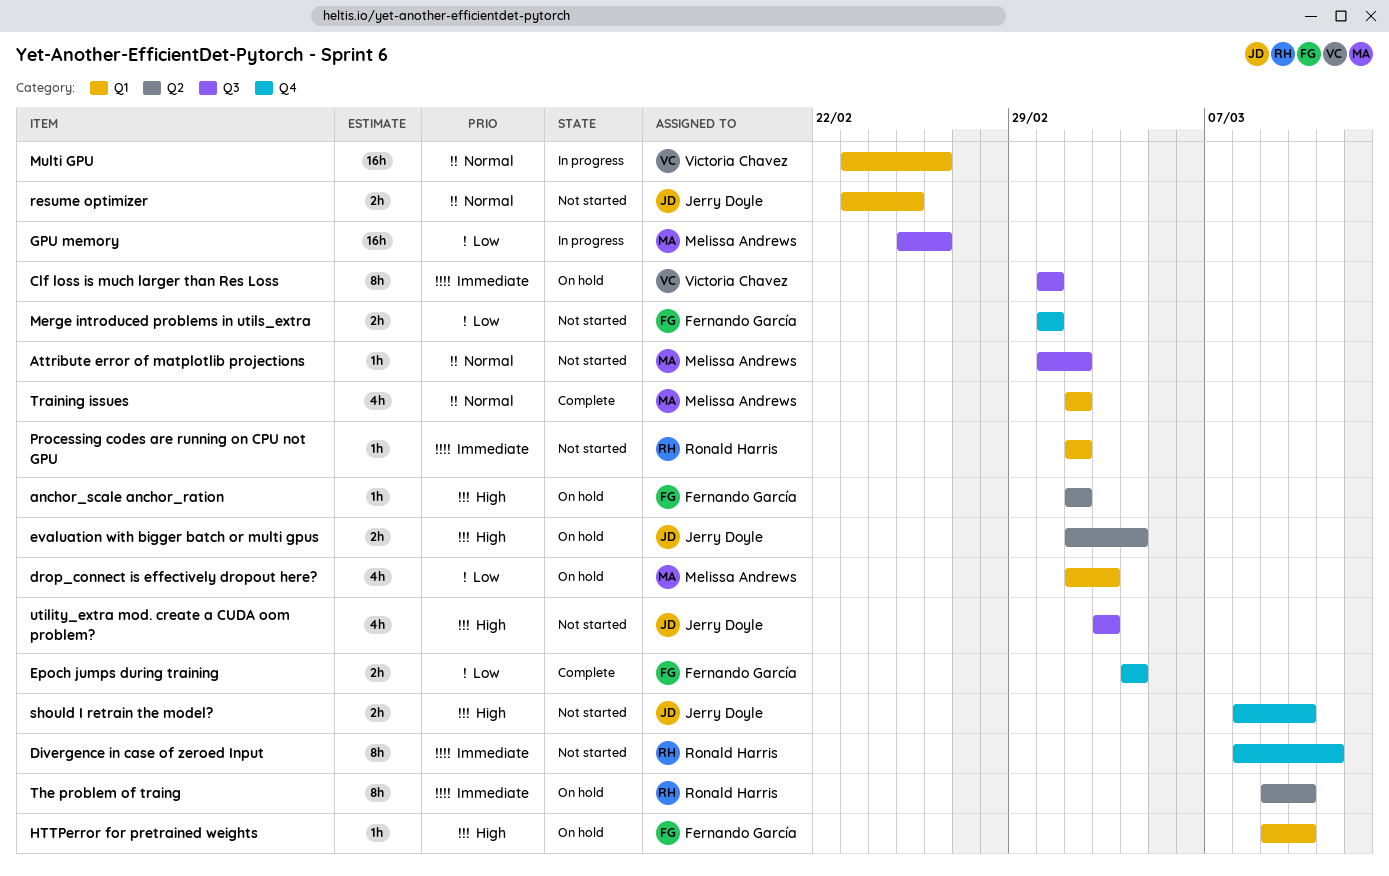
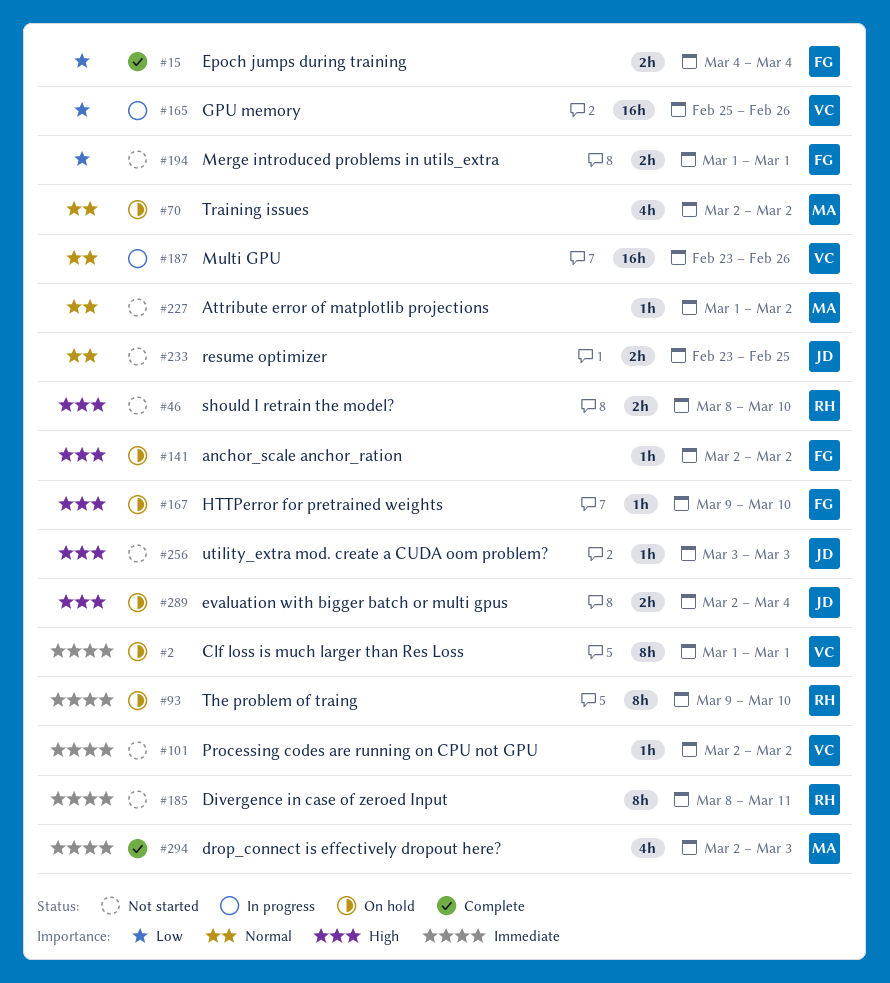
drop_connect is effectively dropout here?, status: On hold -> Complete
drop_connect is effectively dropout here?, priority: Low -> Immediate
GPU memory, owner: Melissa Andrews -> Victoria Chavez
Processing codes are running on CPU not GPU, owner: Ronald Harris -> Victoria Chavez
should I retrain the model?, owner: Jerry Doyle -> Ronald Harris
Training issues, status: Complete -> On hold
utility_extra mod. create a CUDA oom problem?, estimate: 4h -> 1h

